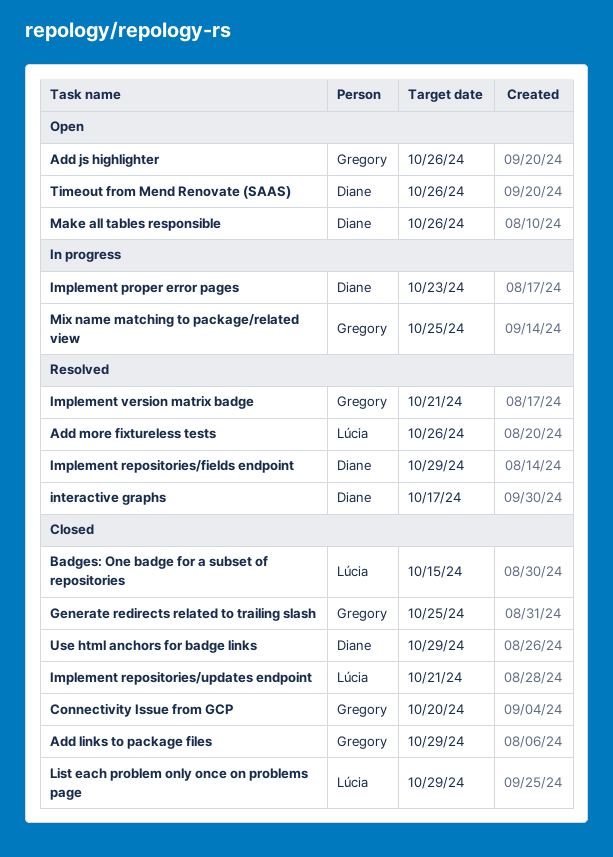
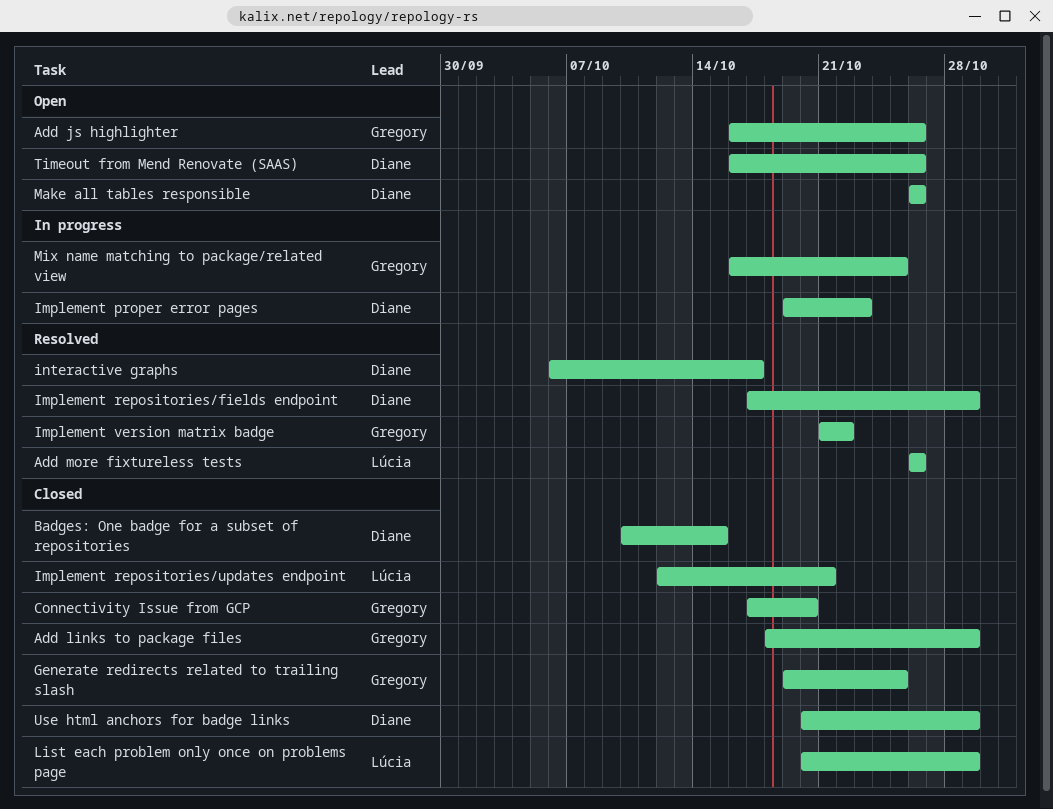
Badges: One badge for a subset of repositories, owner: Lúcia -> Diane
Implement version matrix badge, due: Oct 21 -> Oct 22

